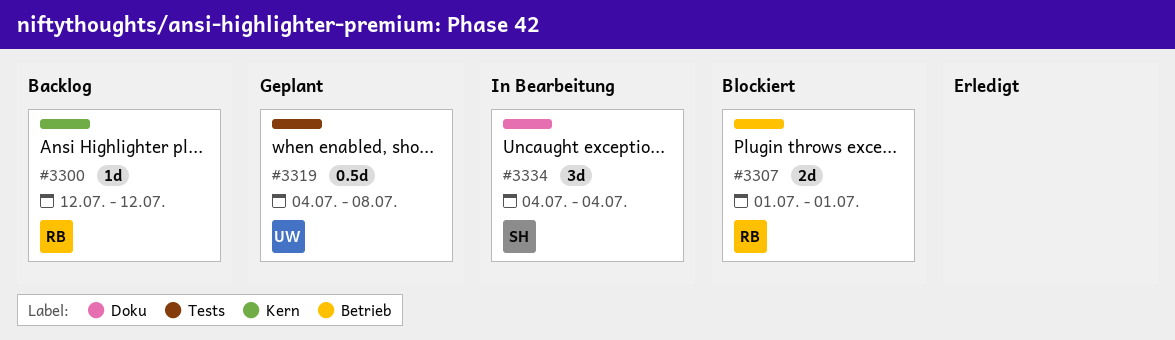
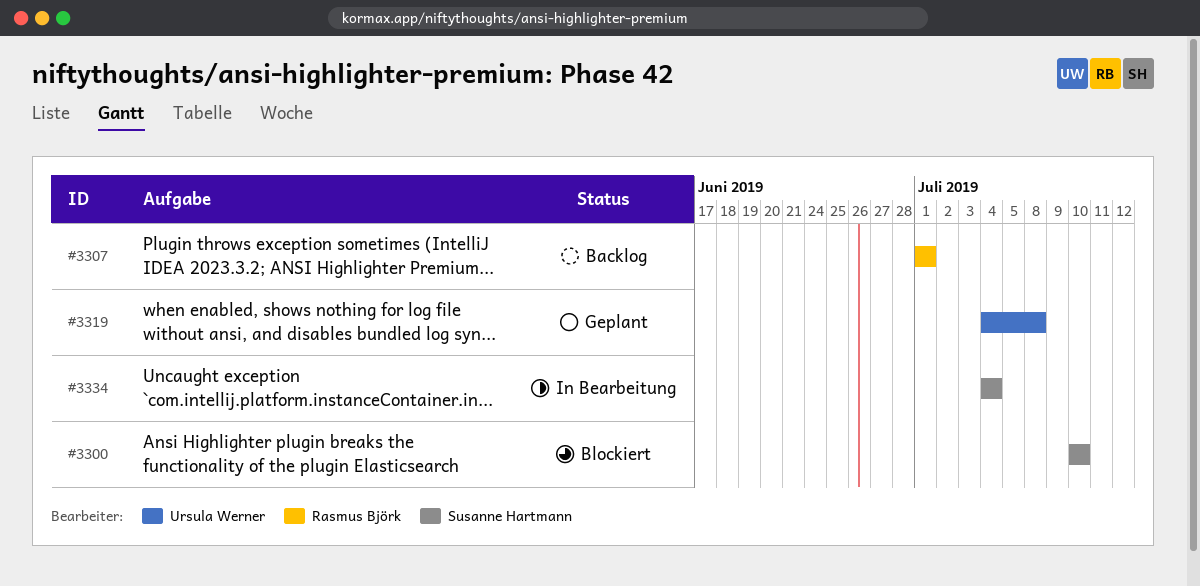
#3300, status: Backlog -> Blockiert
#3300, owner: Rasmus Björk -> Susanne Hartmann
#3300, start: Jul 12 -> Jul 10
#3300, due: Jul 12 -> Jul 10
#3307, status: Blockiert -> Backlog

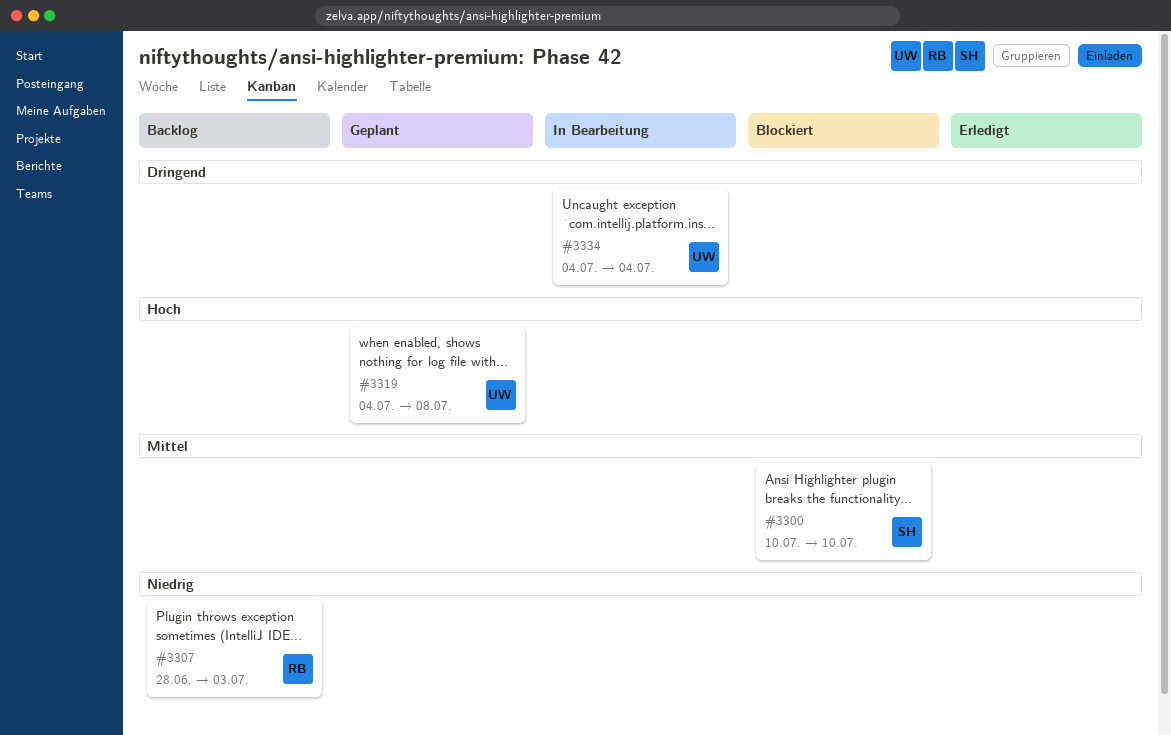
#3307, start: Jul 1 -> Jun 28
#3307, due: Jul 1 -> Jul 3
#3334, owner: Susanne Hartmann -> Ursula Werner

